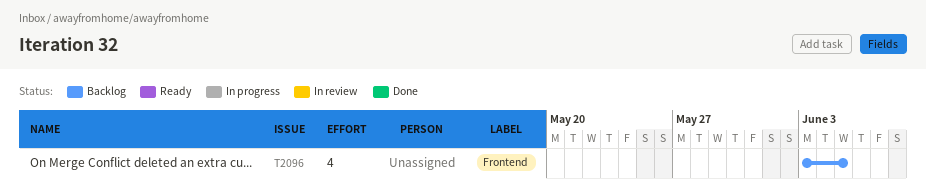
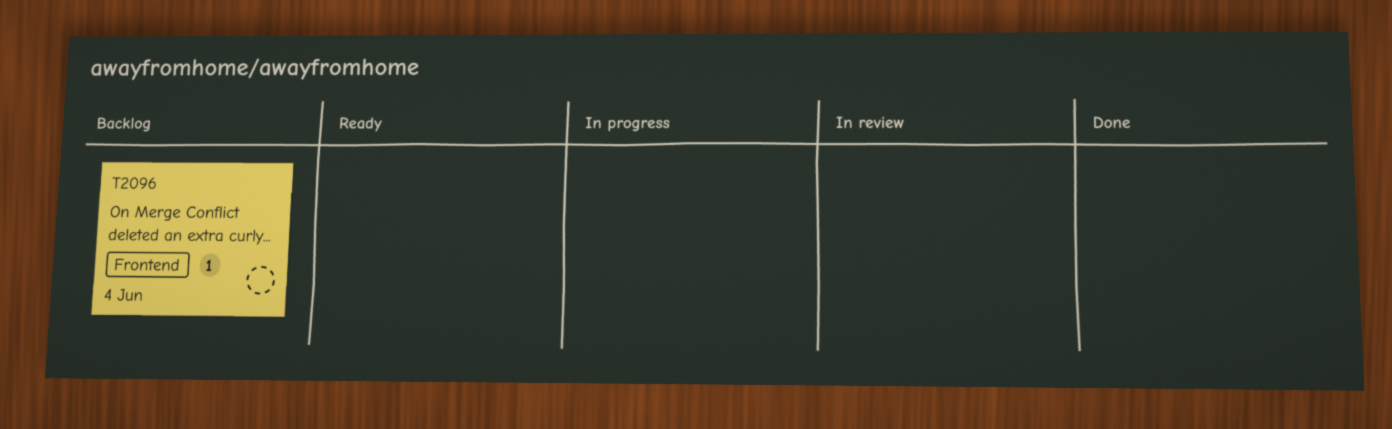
T2096, estimate: 4 -> 1
T2096, due: Jun 5 -> Jun 4

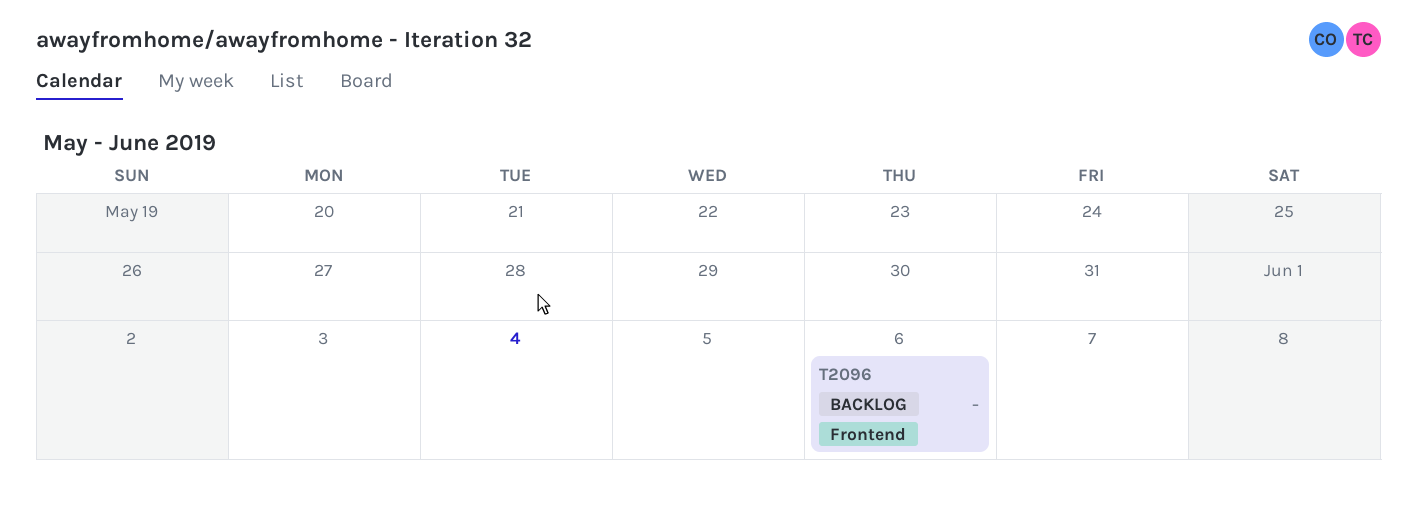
T2096, due: Jun 4 -> Jun 6

